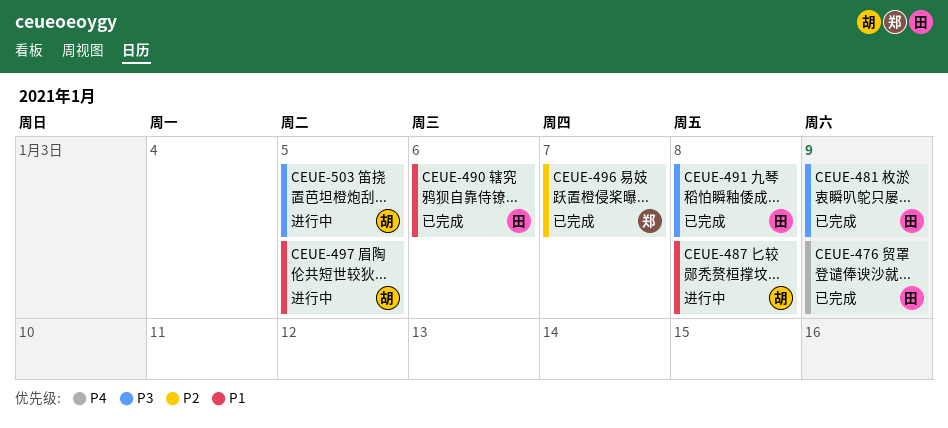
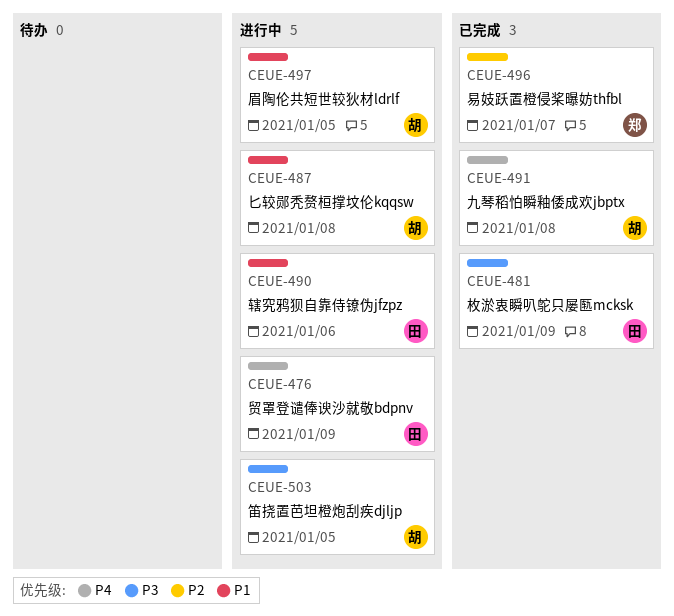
CEUE-476, status: 已完成 -> 进行中
CEUE-490, status: 已完成 -> 进行中
CEUE-491, owner: 田 -> 胡
CEUE-491, priority: P3 -> P4

